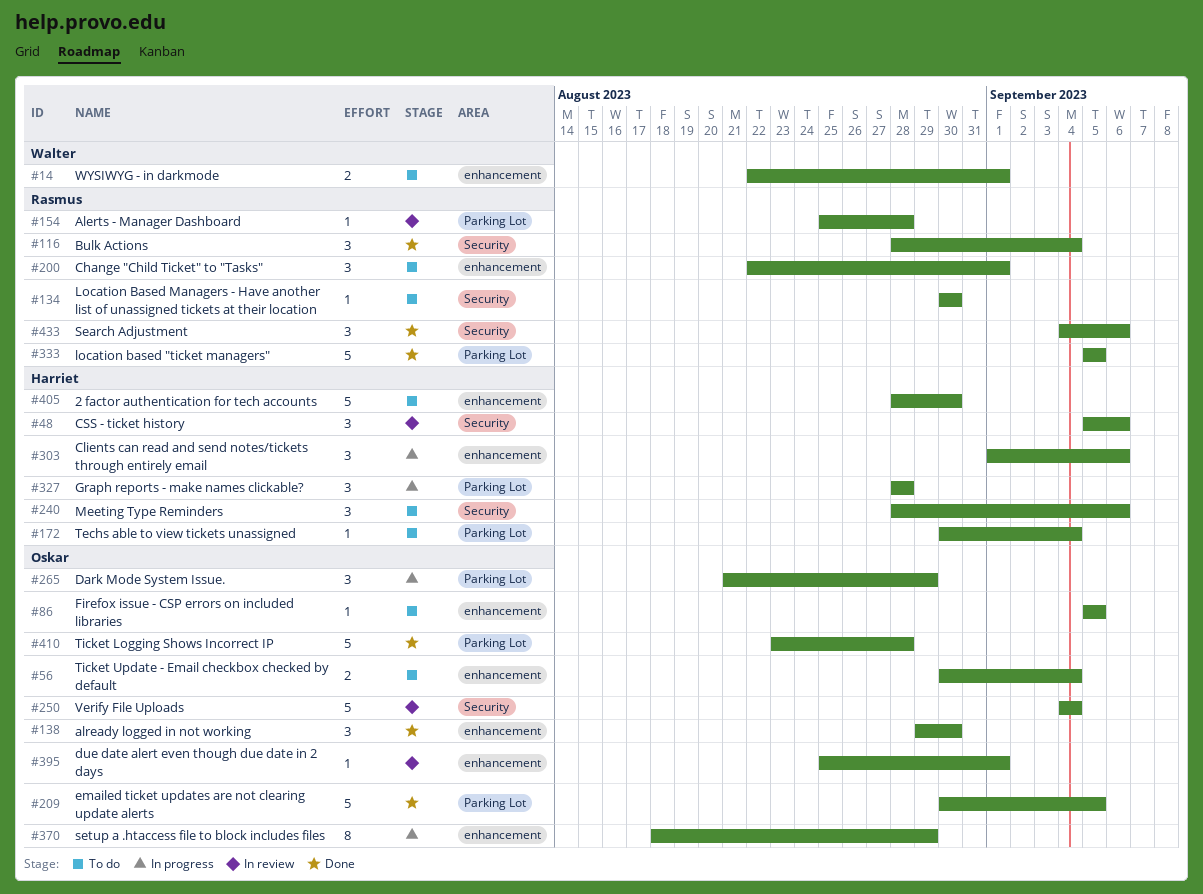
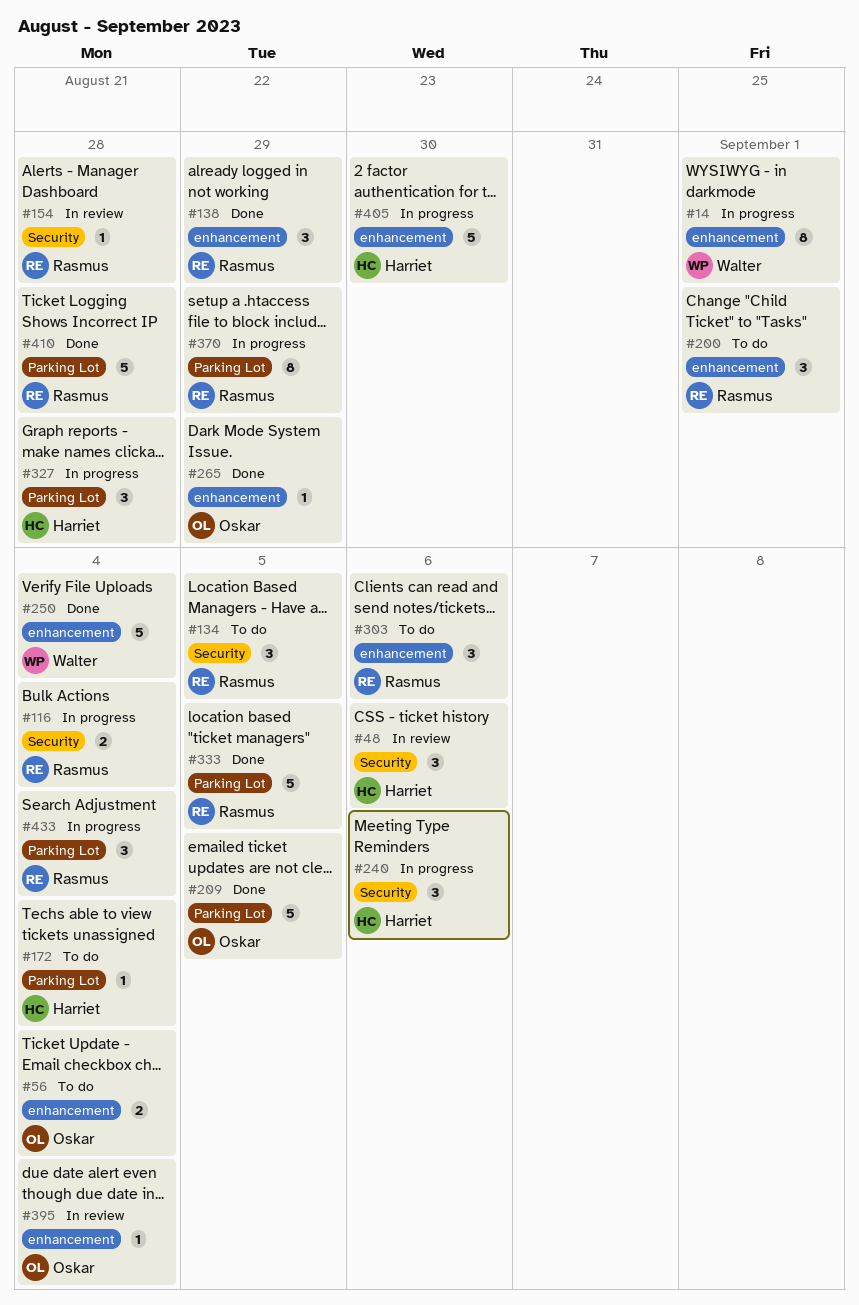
#14, status: To do -> In progress
#14, estimate: 2 -> 8
#86: present -> none
#116, status: Done -> In progress
#116, estimate: 3 -> 2
#134, estimate: 1 -> 3
#134, due: Aug 30 -> Sep 5
#138, owner: Oskar -> Rasmus
#138, due: Aug 30 -> Aug 29
#154, label: Parking Lot -> Security
#240, status: To do -> In progress
#250, status: In review -> Done
#250, owner: Oskar -> Walter
#250, label: Security -> enhancement
#265, status: In progress -> Done
#265, label: Parking Lot -> enhancement
#265, estimate: 3 -> 1
#303, status: In progress -> To do
#303, owner: Harriet -> Rasmus
#370, owner: Oskar -> Rasmus
#370, label: enhancement -> Parking Lot
#395, due: Sep 1 -> Sep 4
#405, status: To do -> In progress
#410, owner: Oskar -> Rasmus
#433, status: Done -> In progress
#433, label: Security -> Parking Lot
#433, due: Sep 6 -> Sep 4

